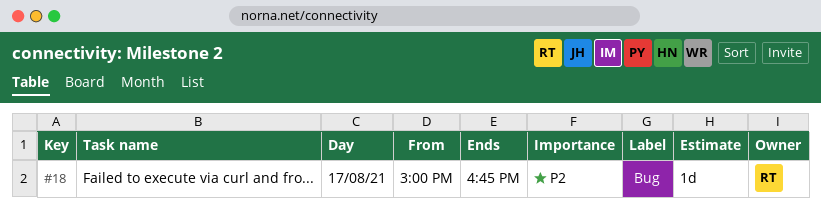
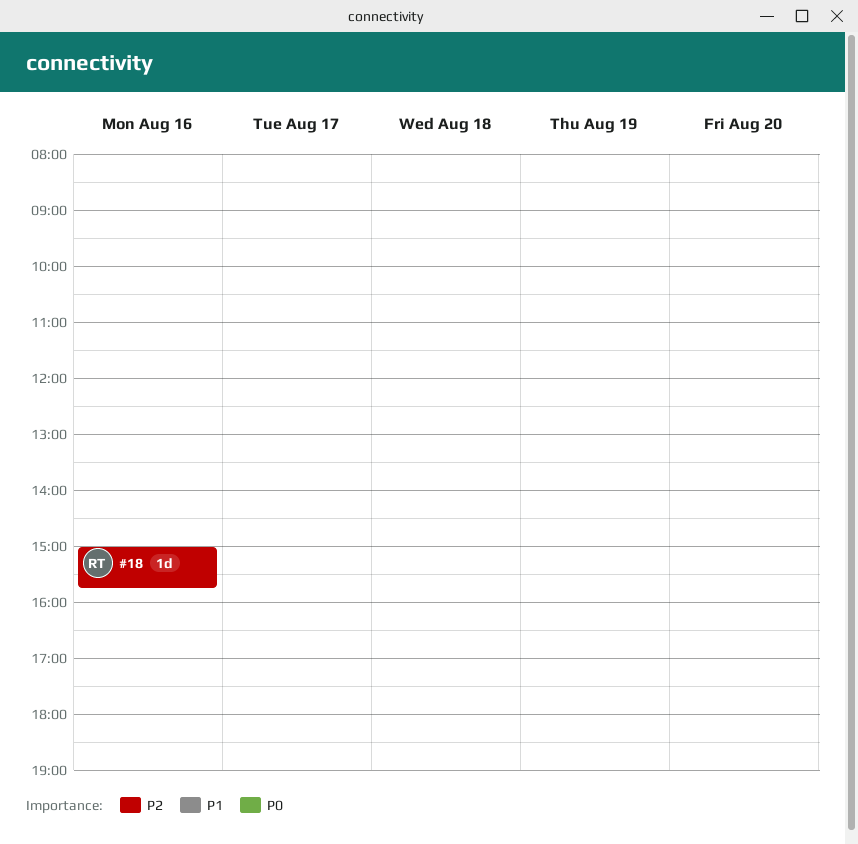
#18, day: Aug 17 -> Aug 16
#18, ends: 16:45 -> 15:45

